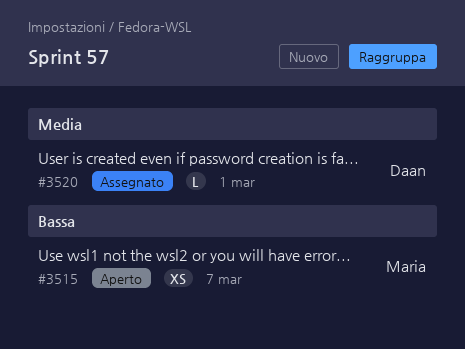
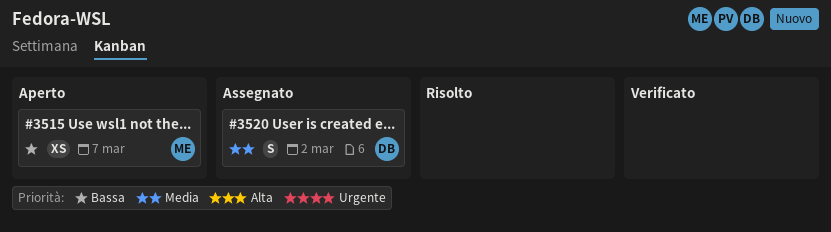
#3520, estimate: L -> S
#3520, due: Mar 1 -> Mar 2

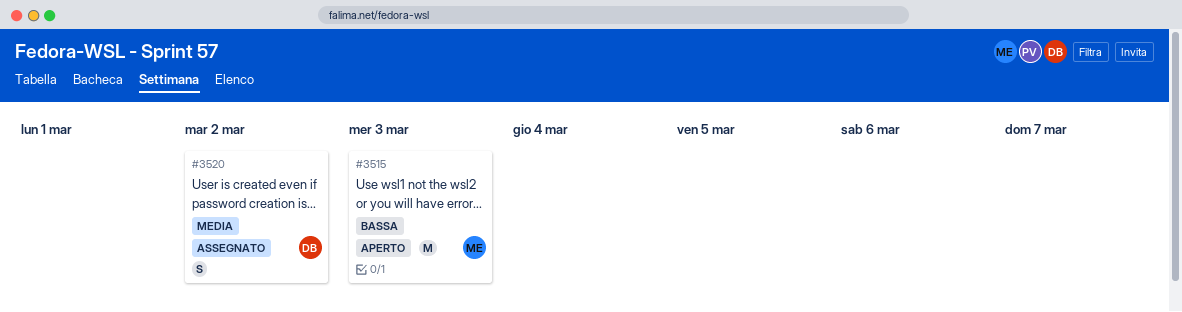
#3515, estimate: XS -> M
#3515, due: Mar 7 -> Mar 3

